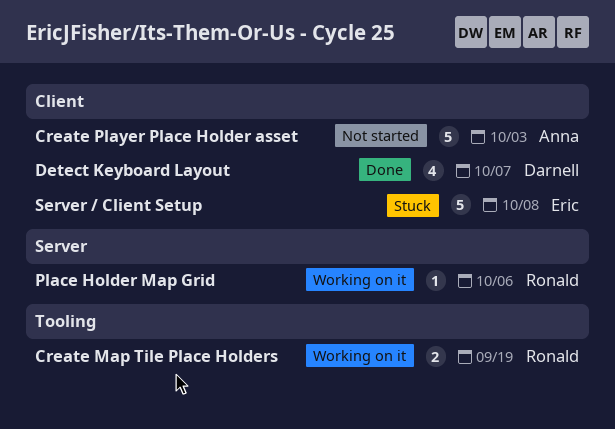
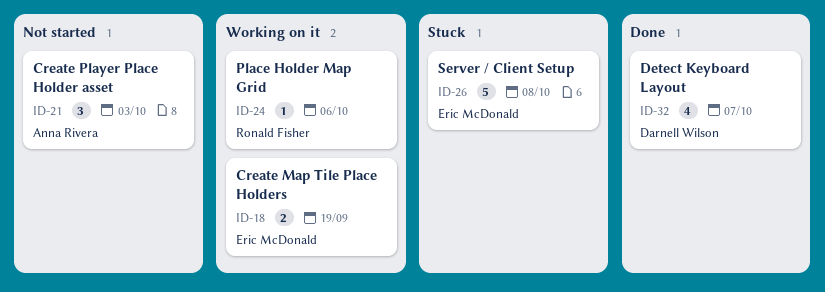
Create Map Tile Place Holders, owner: Ronald Fisher -> Eric McDonald
Create Player Place Holder asset, estimate: 5 -> 3

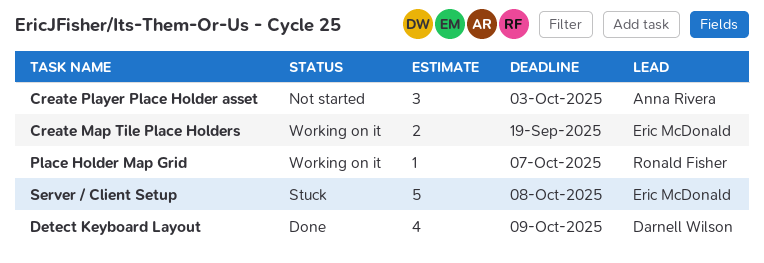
Detect Keyboard Layout, due: Oct 7 -> Oct 9
Place Holder Map Grid, due: Oct 6 -> Oct 7

